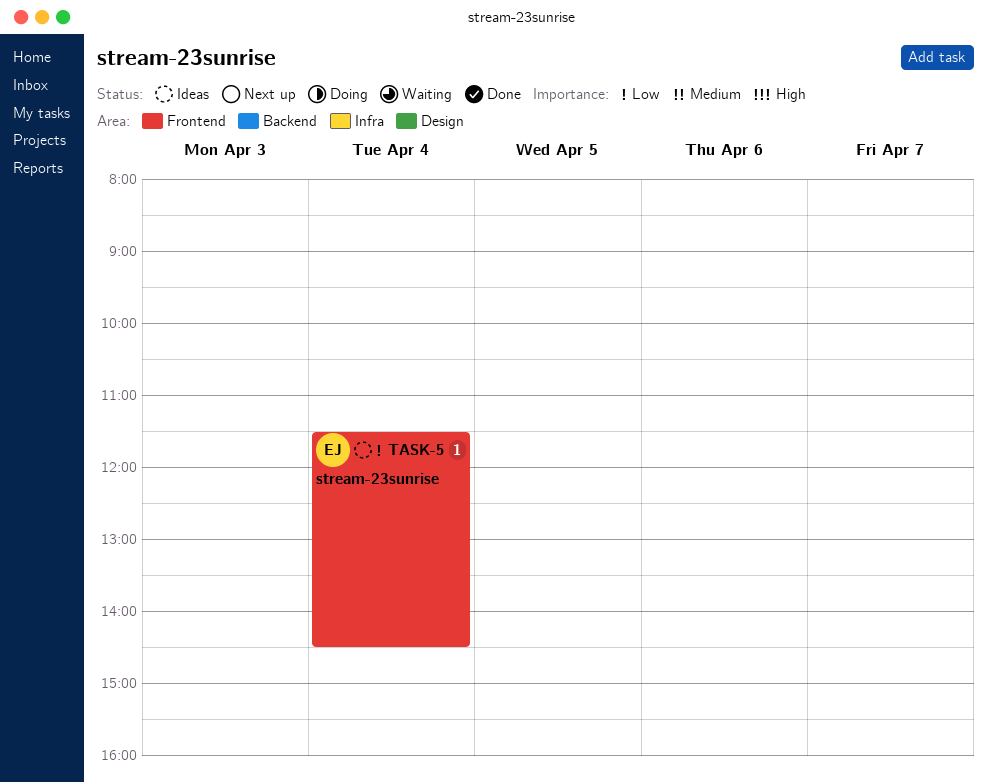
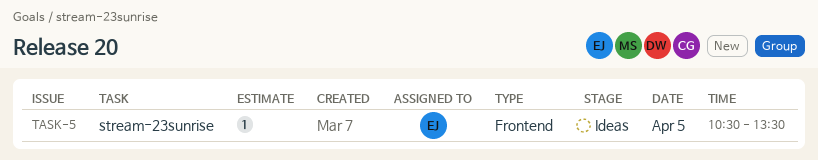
TASK-5, day: Apr 4 -> Apr 5
TASK-5, begins: 11:30 -> 10:30
TASK-5, ends: 14:30 -> 13:30

